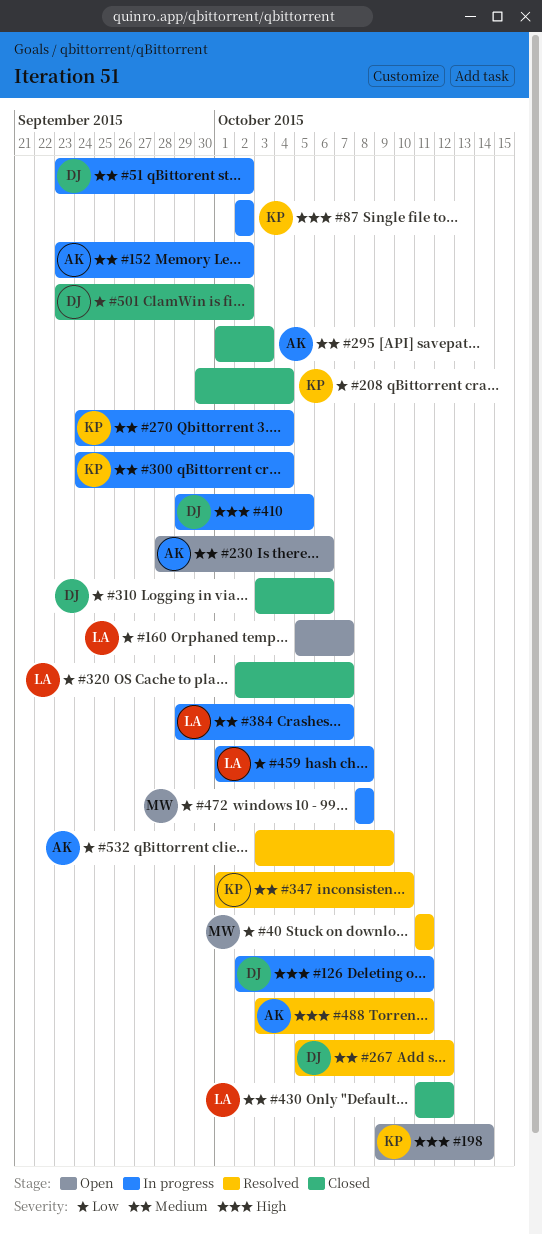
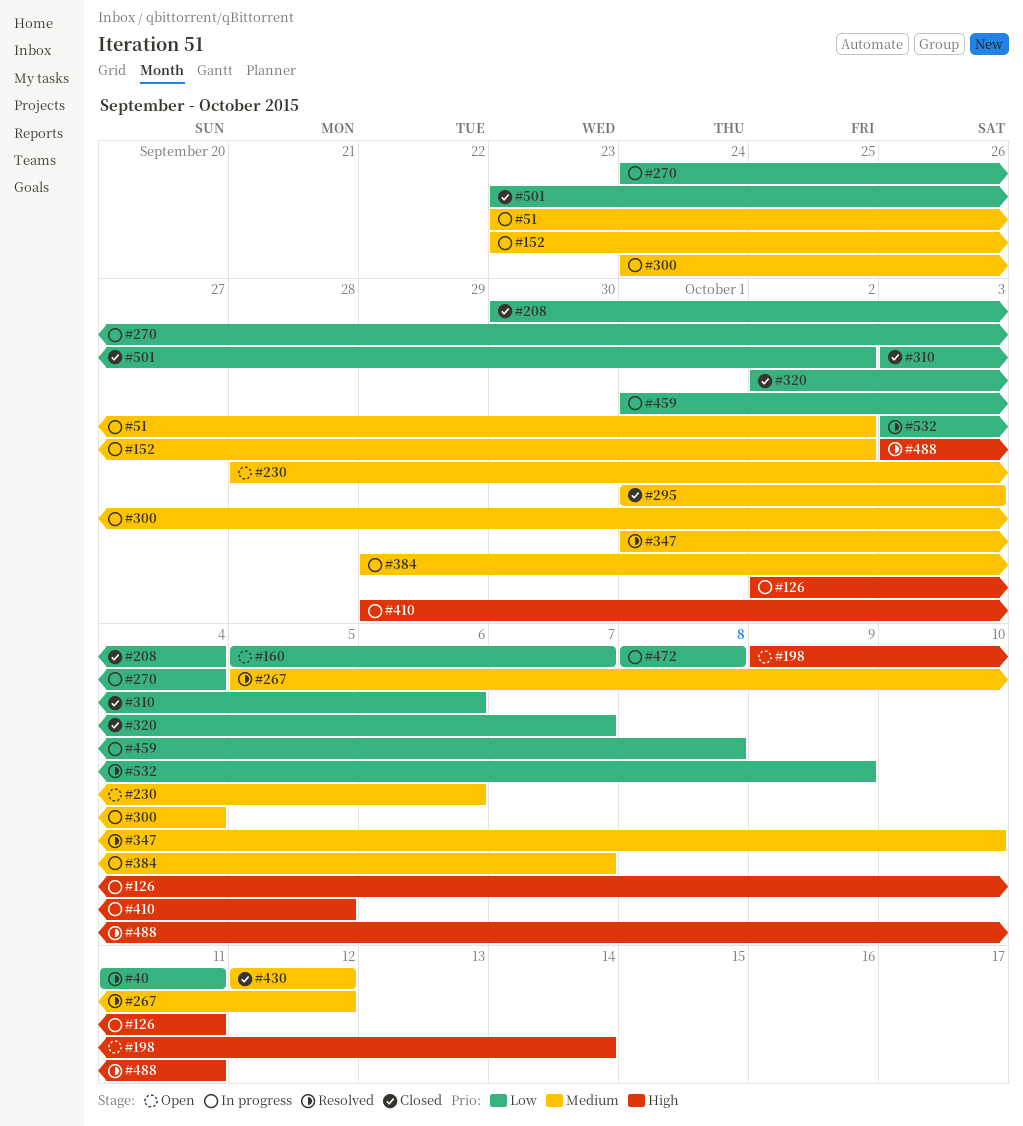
#87: present -> none
#270, priority: Medium -> Low
#430, start: Oct 11 -> Oct 12

